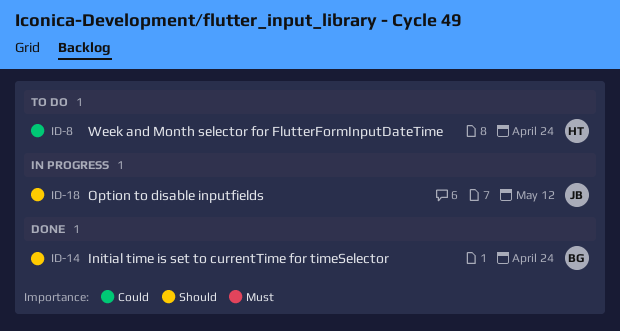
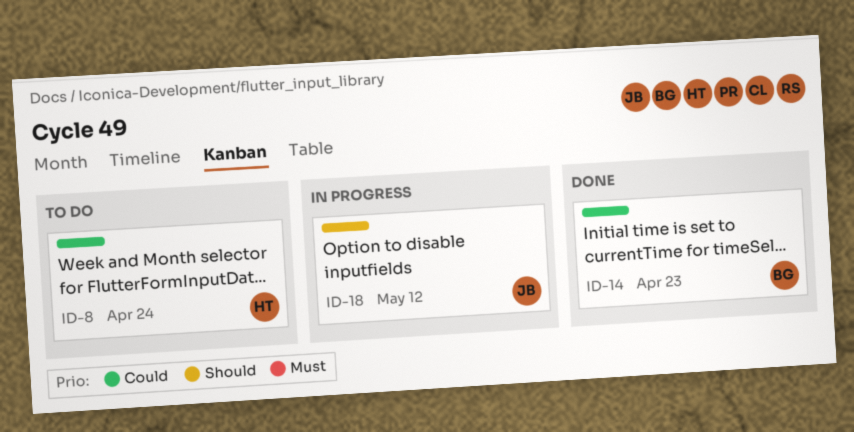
ID-14, priority: Should -> Could
ID-14, due: Apr 24 -> Apr 23

